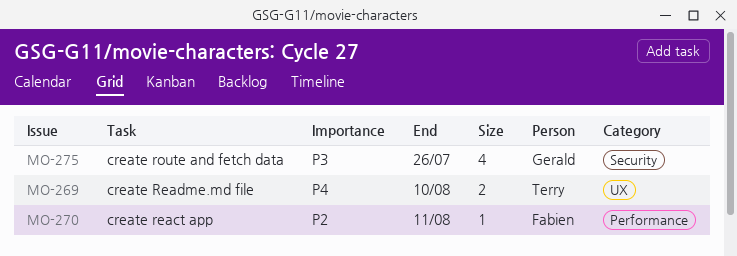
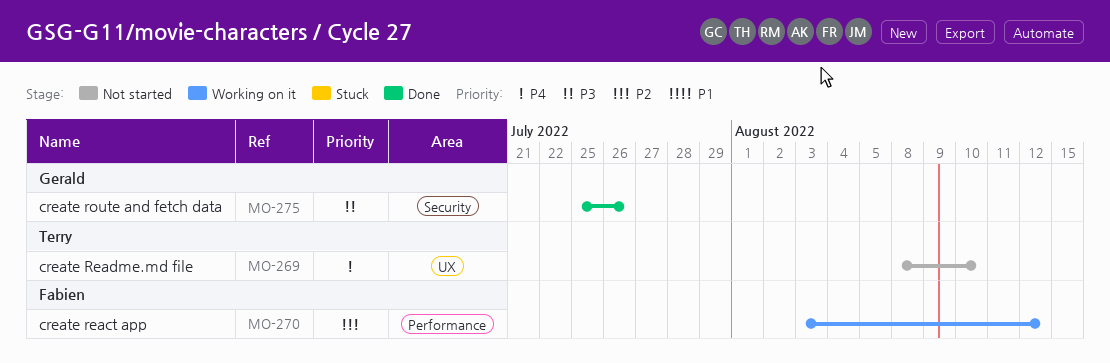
MO-270, due: Aug 11 -> Aug 12

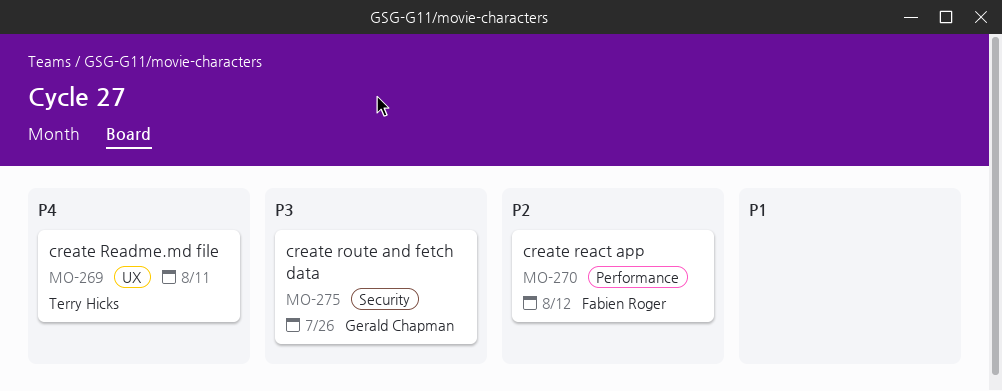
MO-269, due: Aug 10 -> Aug 11

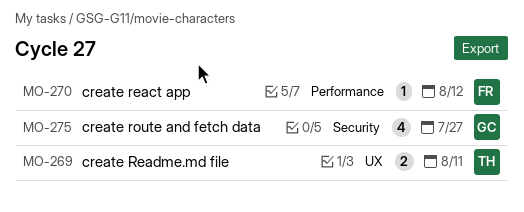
MO-275, due: Jul 26 -> Jul 27

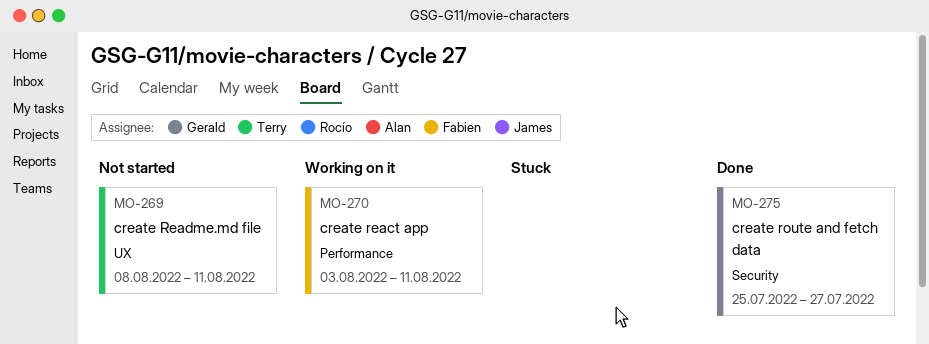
MO-270, due: Aug 12 -> Aug 11

